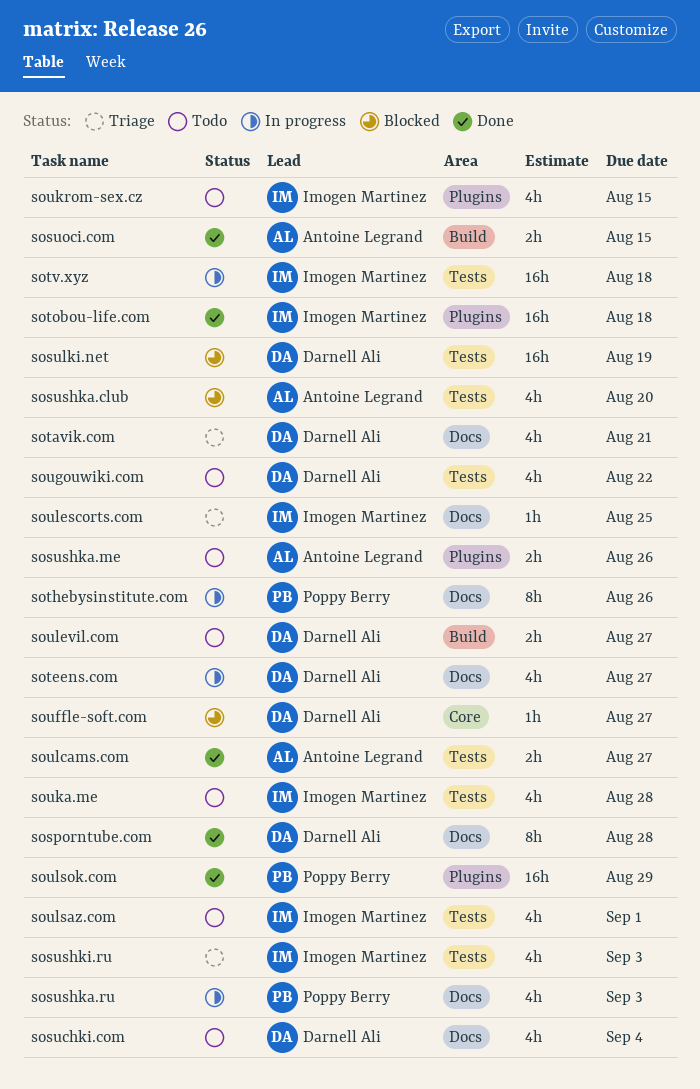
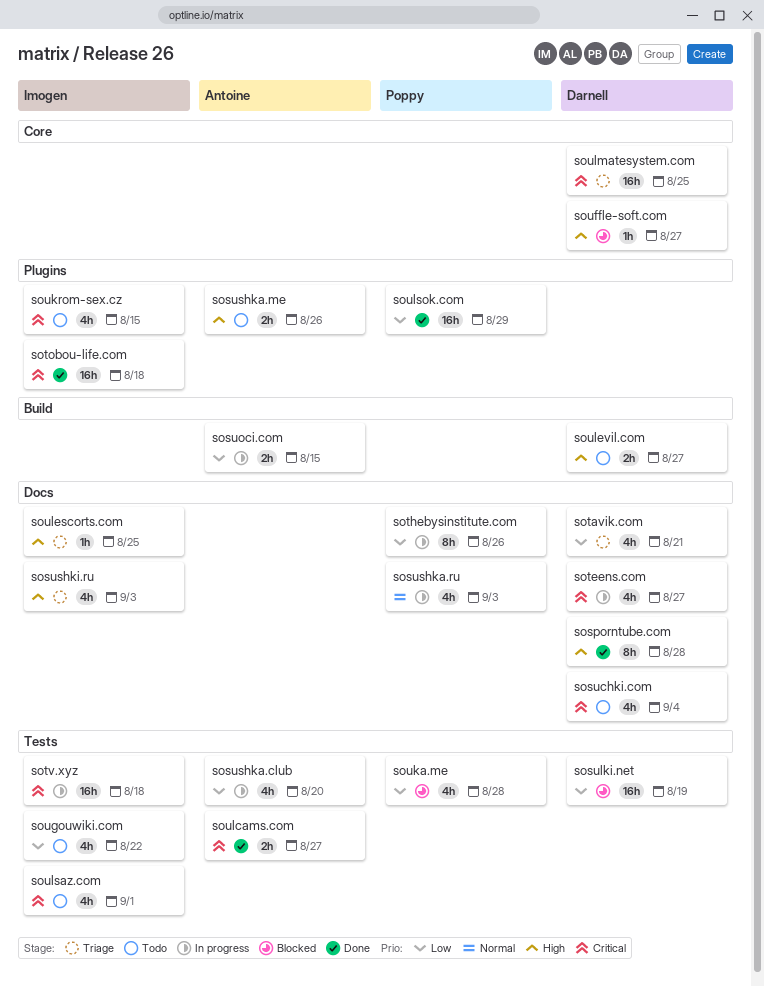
sosuoci.com, status: Done -> In progress
sosushka.club, status: Blocked -> In progress
sosushki.ru, label: Tests -> Docs
sougouwiki.com, owner: Darnell Ali -> Imogen Martinez
souka.me, status: Todo -> Blocked
souka.me, owner: Imogen Martinez -> Poppy Berry
soulmatesystem.com: none -> present

